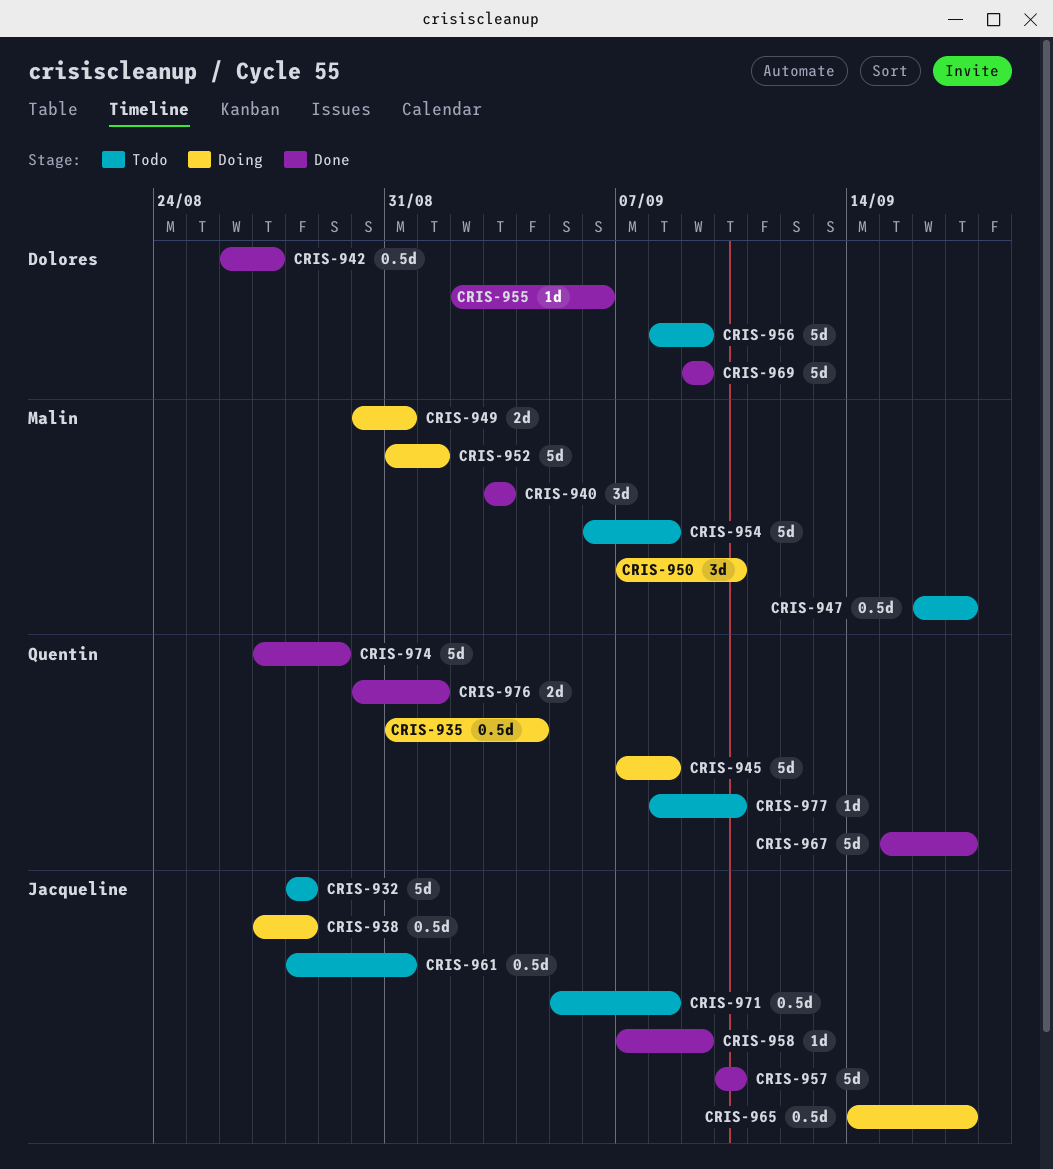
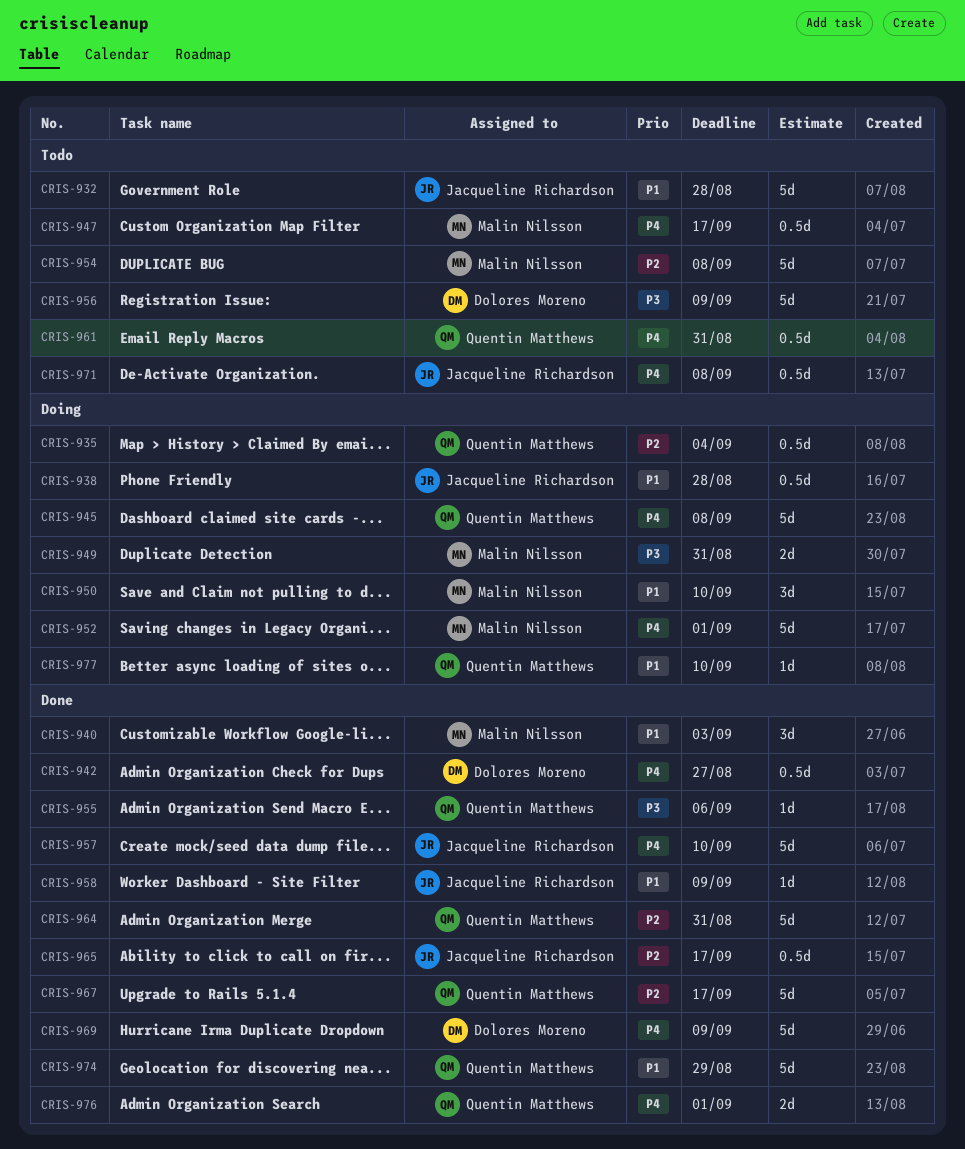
CRIS-955, owner: Dolores Moreno -> Quentin Matthews
CRIS-961, owner: Jacqueline Richardson -> Quentin Matthews
CRIS-964: none -> present
CRIS-965, status: Doing -> Done
CRIS-977, status: Todo -> Doing

